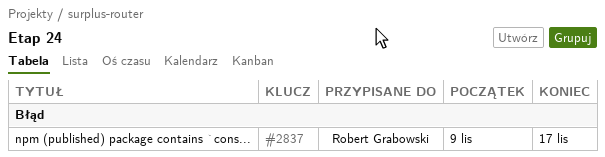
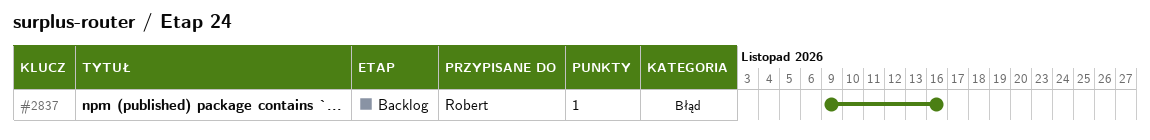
#2837, due: Nov 17 -> Nov 16

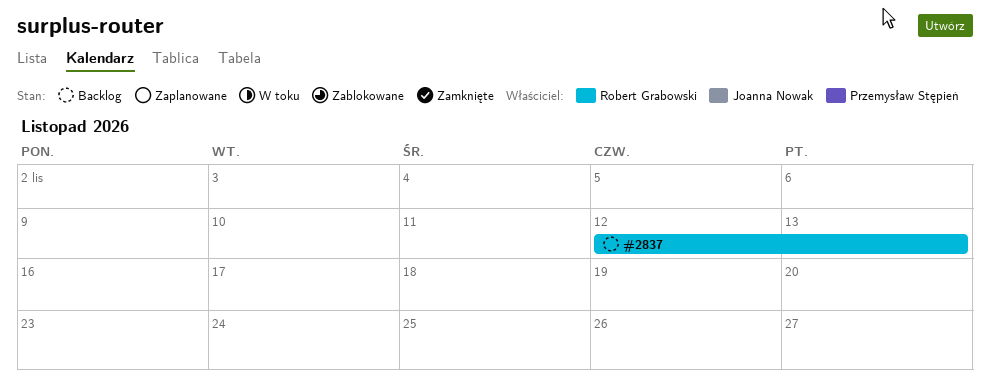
#2837, start: Nov 9 -> Nov 12
#2837, due: Nov 16 -> Nov 13

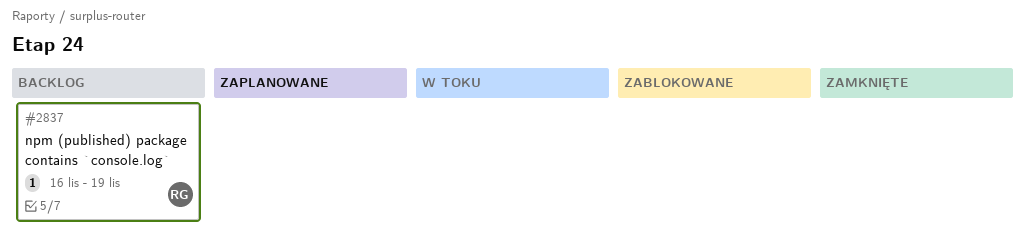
#2837, start: Nov 12 -> Nov 16
#2837, due: Nov 13 -> Nov 19

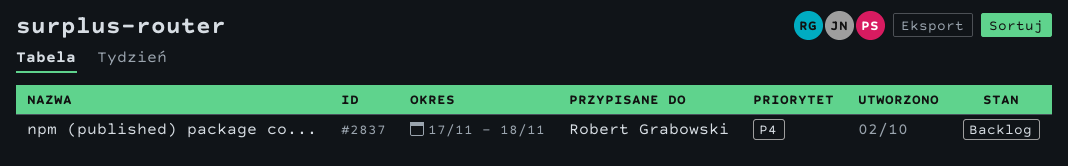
#2837, start: Nov 16 -> Nov 17
#2837, due: Nov 19 -> Nov 18

